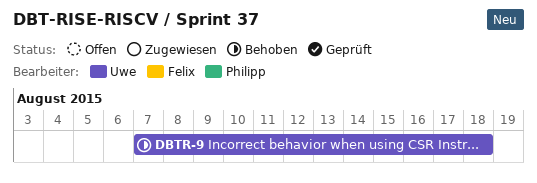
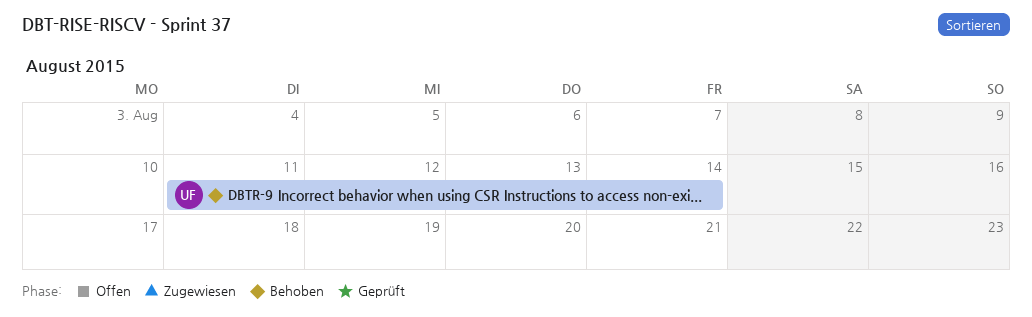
DBTR-9, start: Aug 7 -> Aug 11
DBTR-9, due: Aug 18 -> Aug 14

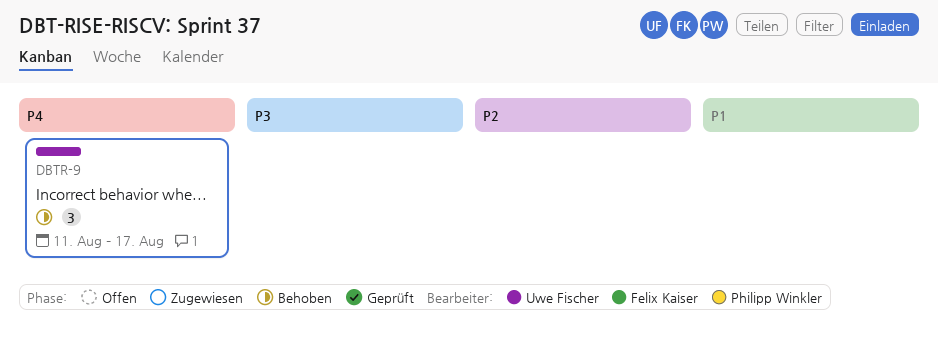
DBTR-9, due: Aug 14 -> Aug 17

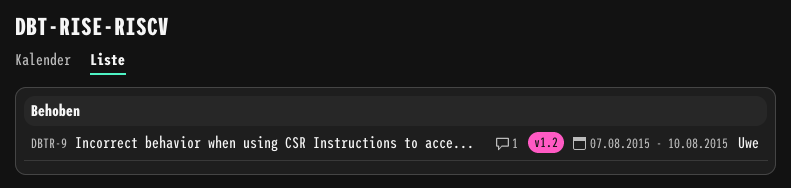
DBTR-9, start: Aug 11 -> Aug 7
DBTR-9, due: Aug 17 -> Aug 10

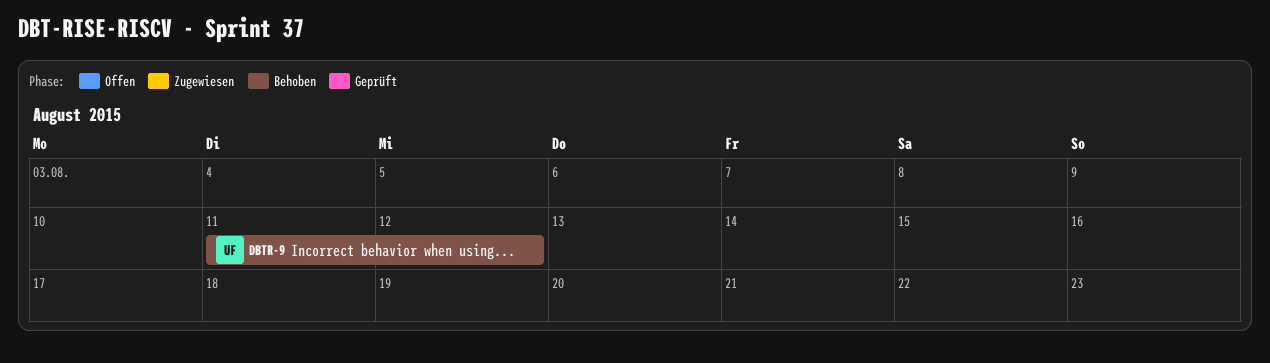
DBTR-9, start: Aug 7 -> Aug 11
DBTR-9, due: Aug 10 -> Aug 12

